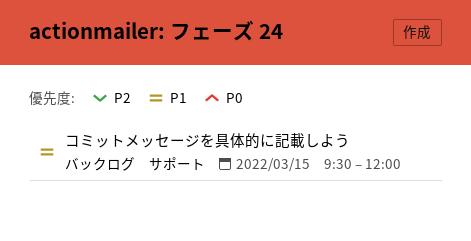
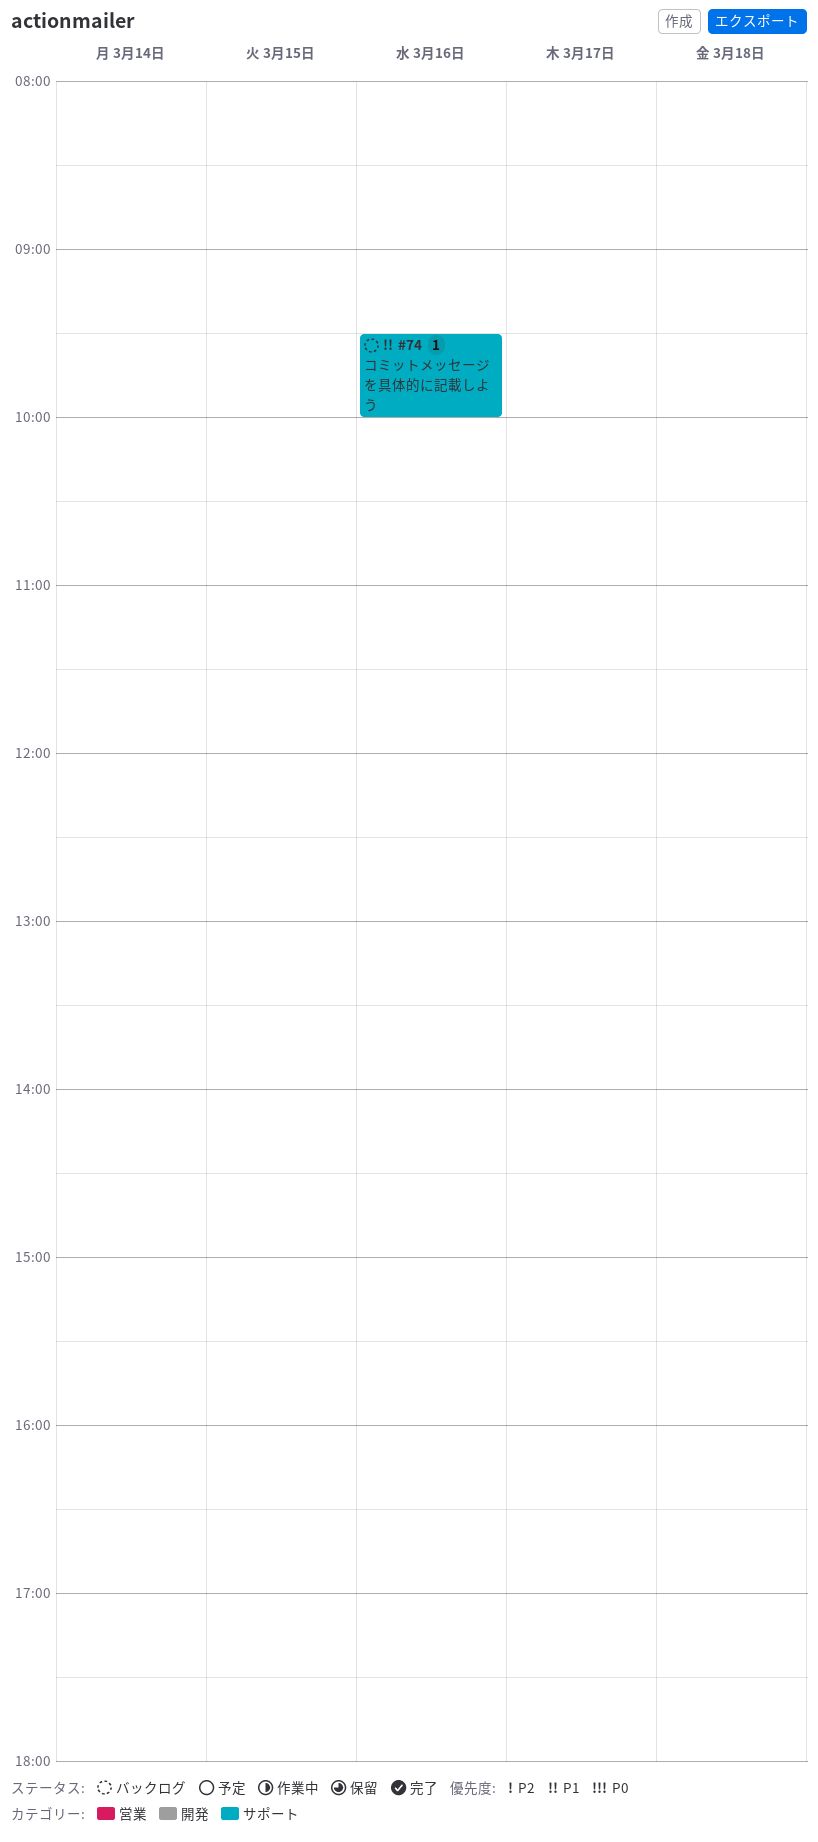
コミットメッセージを具体的に記載しよう, day: Mar 15 -> Mar 16
コミットメッセージを具体的に記載しよう, ends: 12:00 -> 10:00

